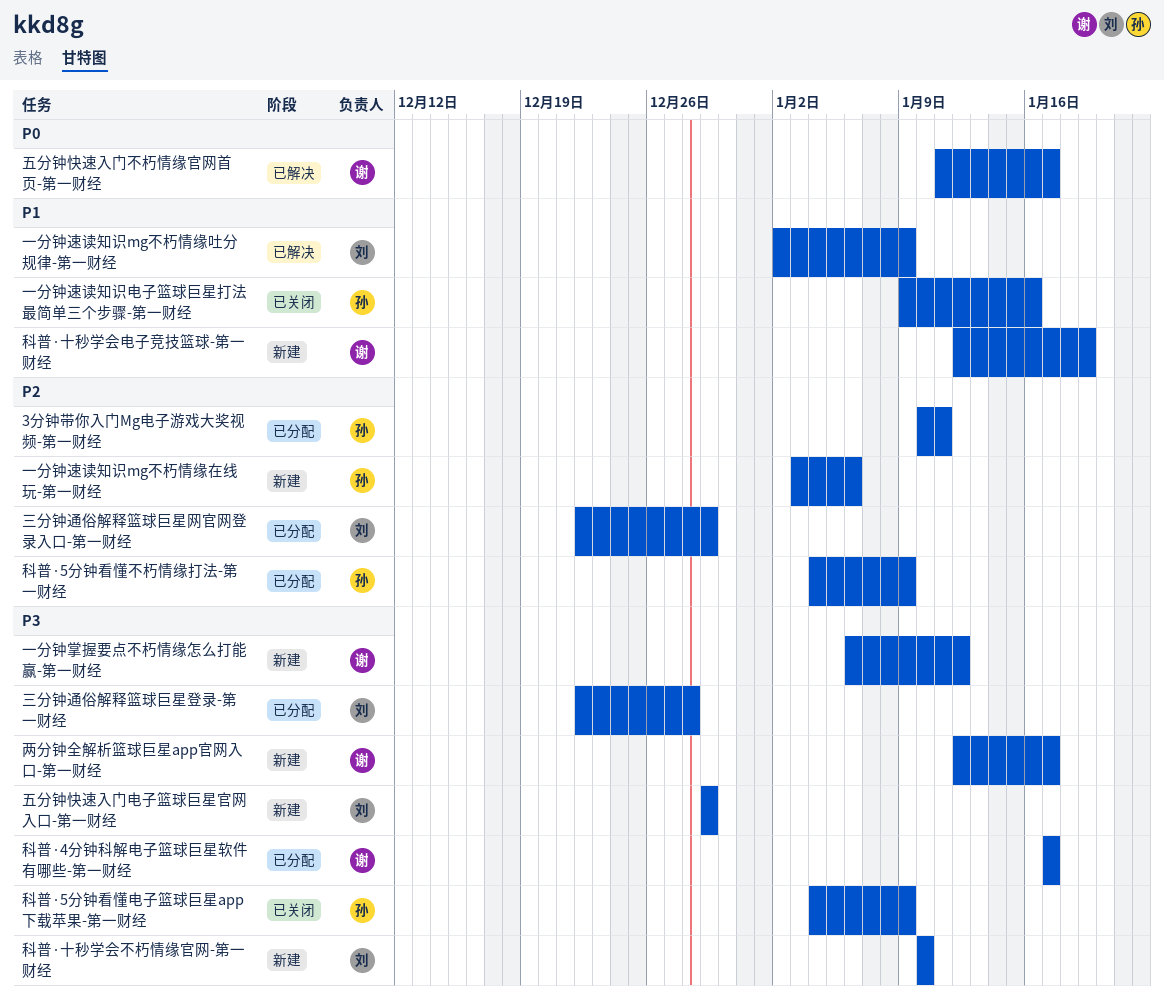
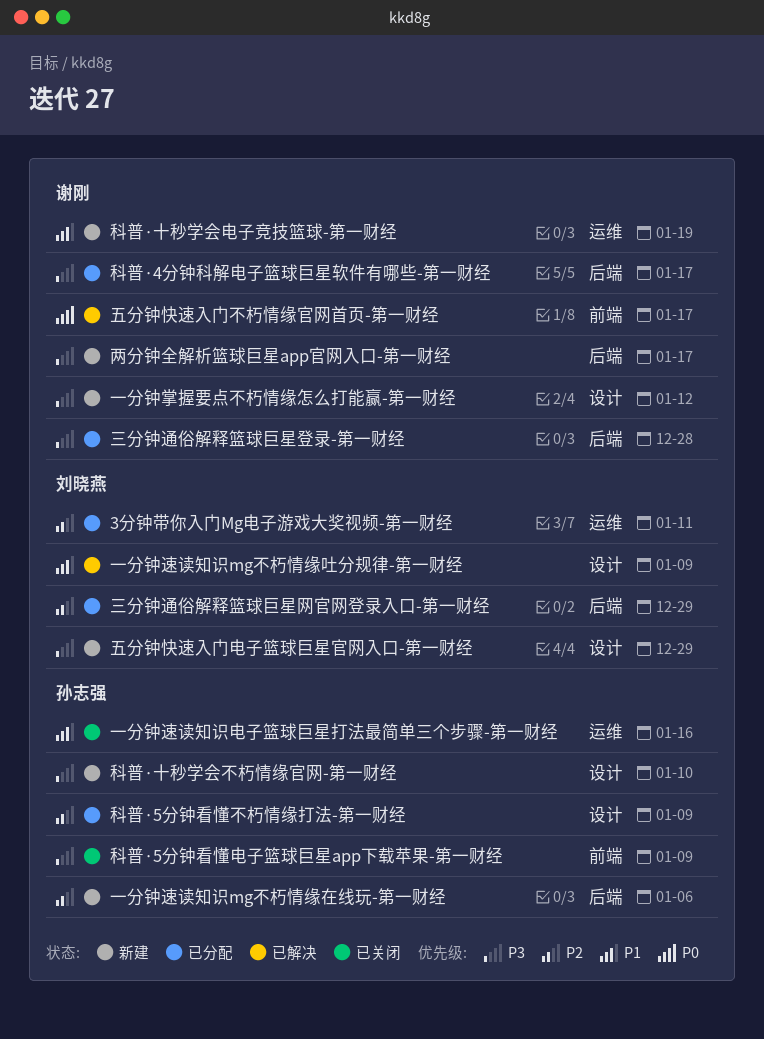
3分钟带你入门Mg电子游戏大奖视频-第一财经, owner: 孙志强 -> 刘晓燕
三分钟通俗解释篮球巨星登录-第一财经, owner: 刘晓燕 -> 谢刚
科普·十秒学会不朽情缘官网-第一财经, owner: 刘晓燕 -> 孙志强

